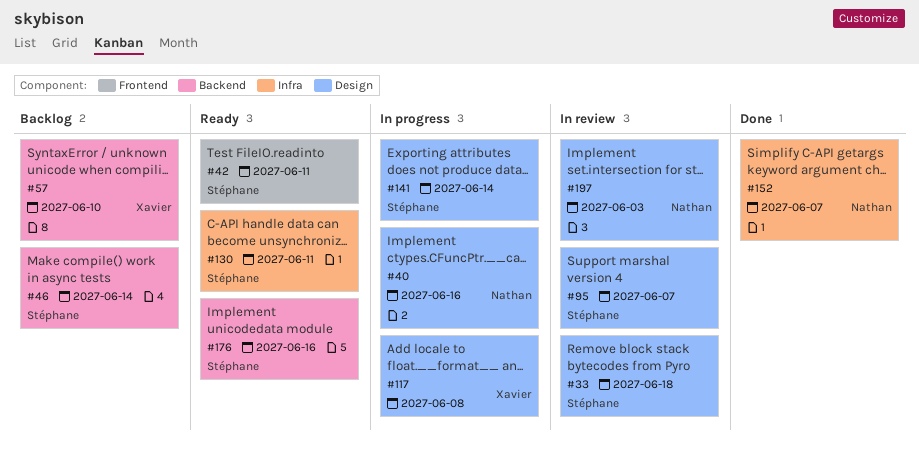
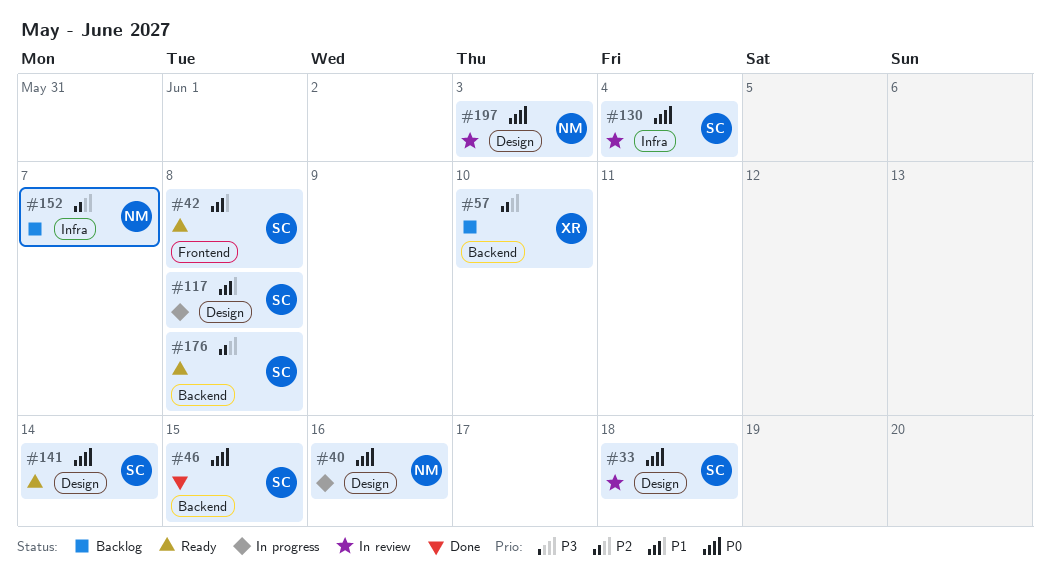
#42, due: Jun 11 -> Jun 8
#46, status: Backlog -> Done
#46, due: Jun 14 -> Jun 15
#95: present -> none
#117, owner: Xavier -> Stéphane
#130, status: Ready -> In review
#130, due: Jun 11 -> Jun 4
#141, status: In progress -> Ready
#152, status: Done -> Backlog
#176, due: Jun 16 -> Jun 8

